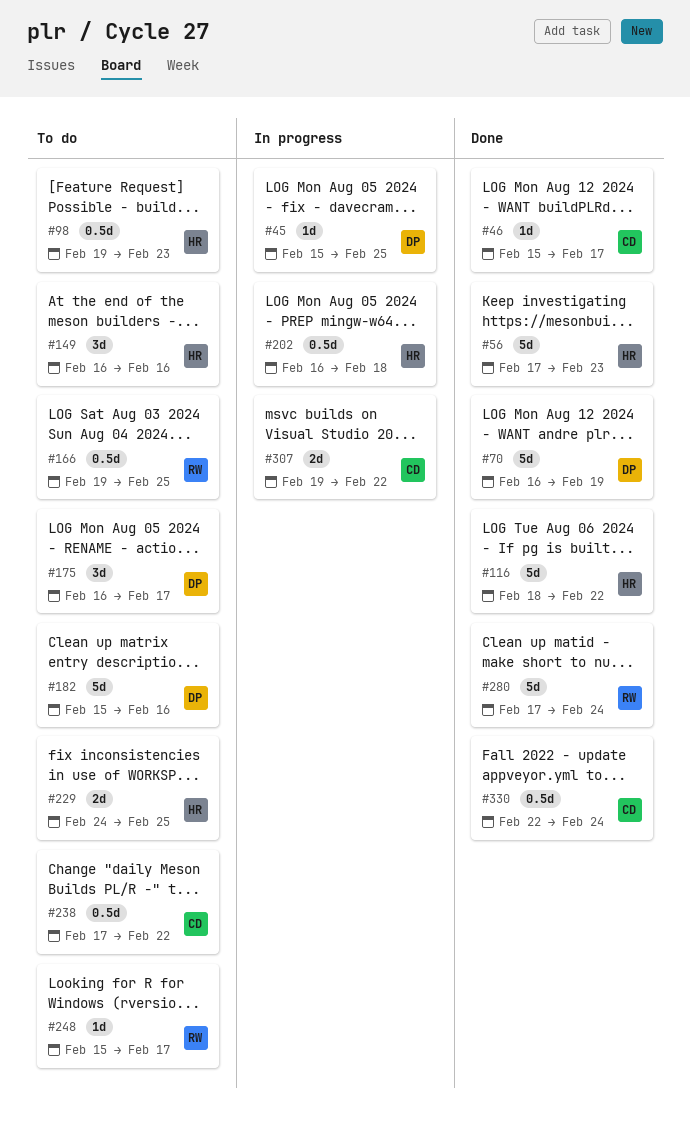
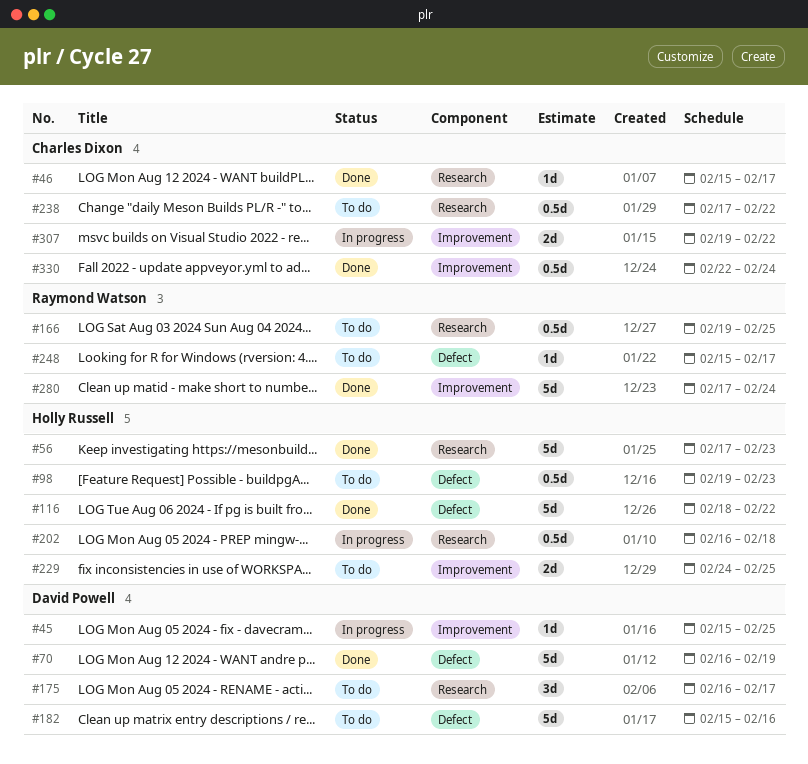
#149: present -> none

